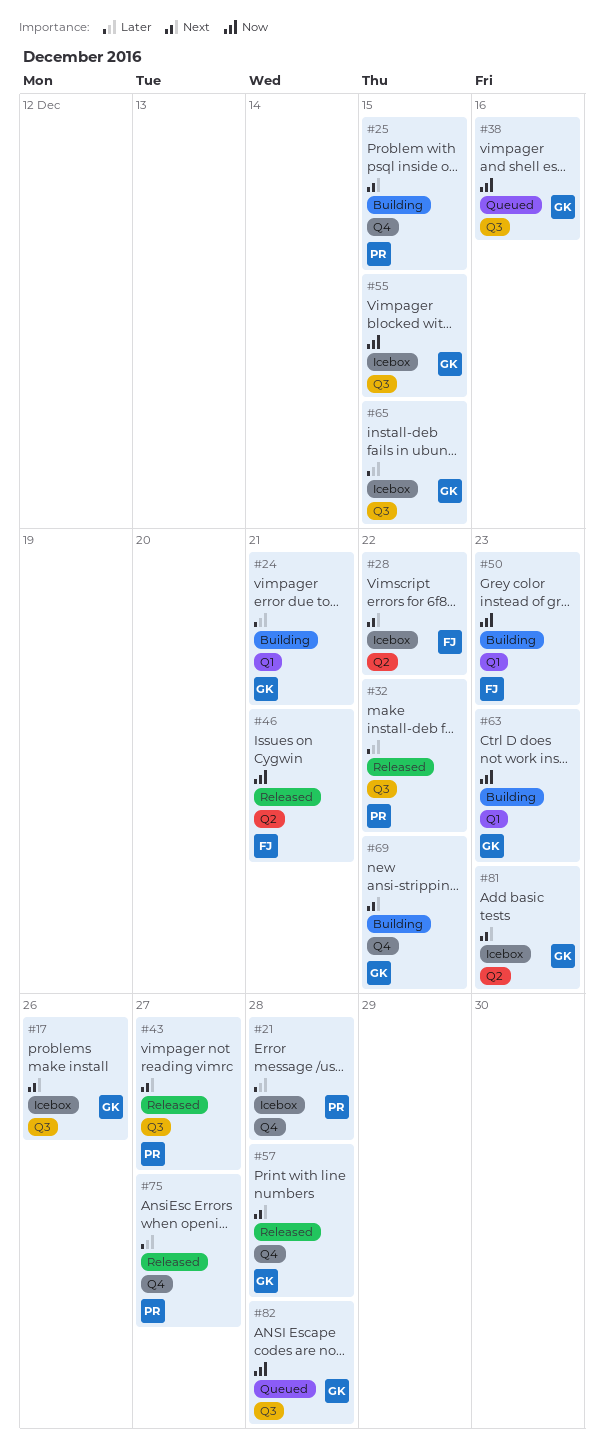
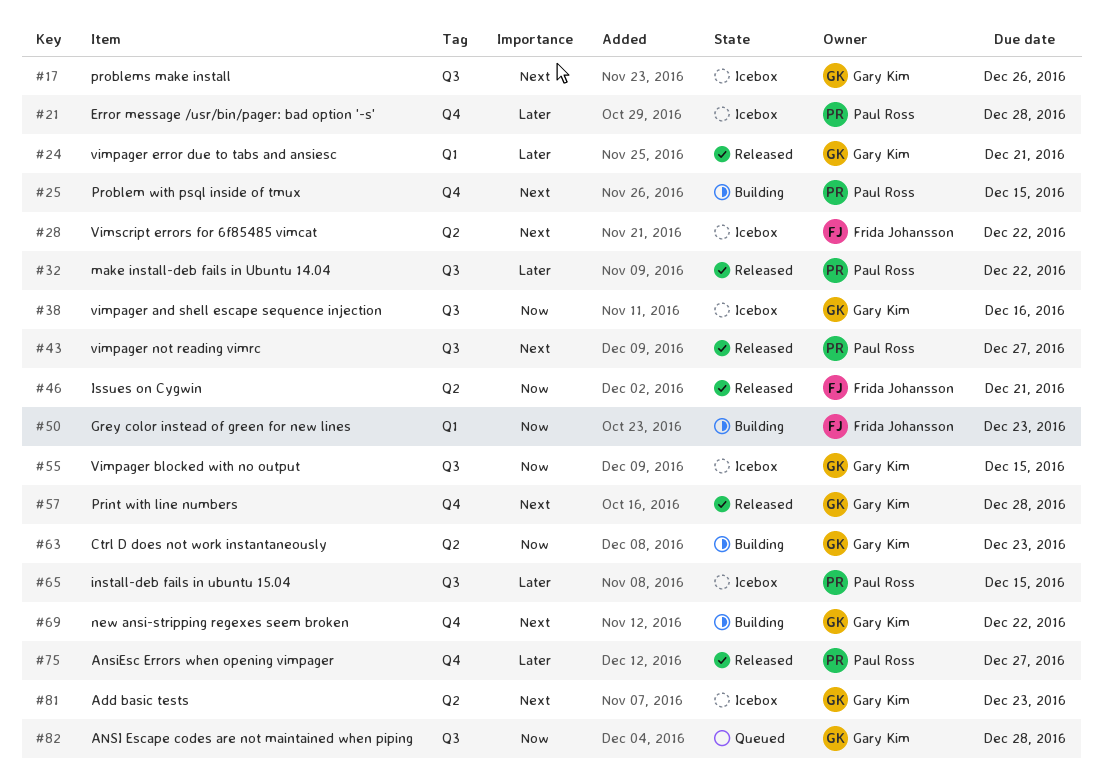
#24, status: Building -> Released
#38, status: Queued -> Icebox
#63, label: Q1 -> Q2
#65, owner: Gary Kim -> Paul Ross

